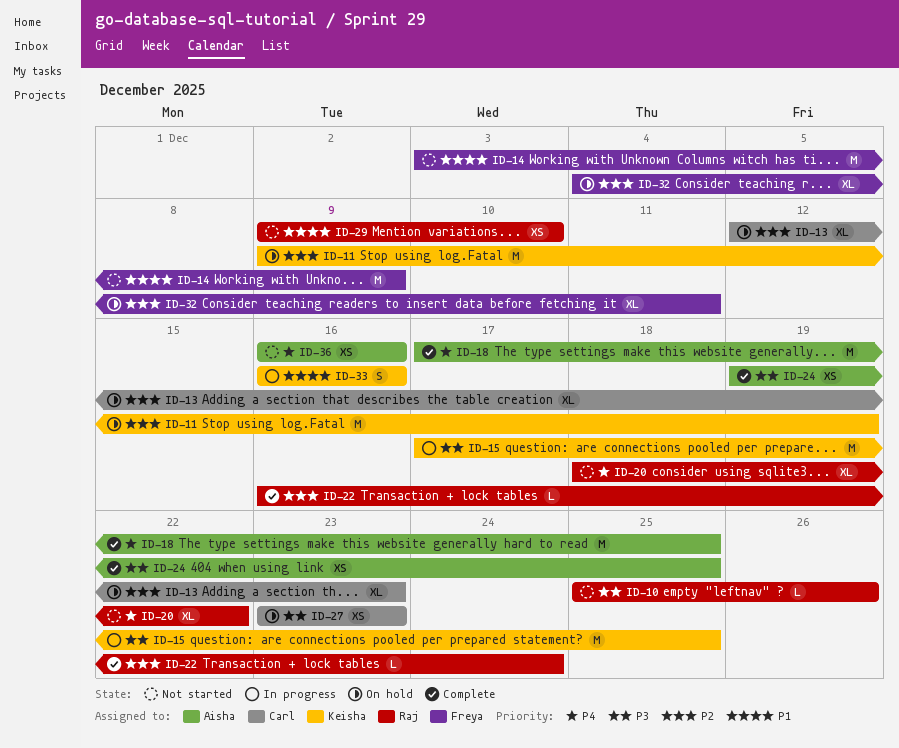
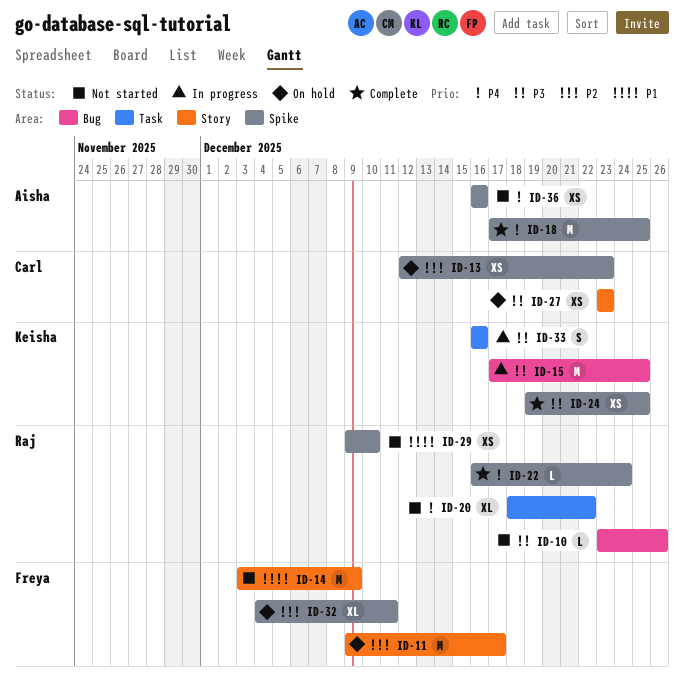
ID-10, start: Dec 25 -> Dec 23
ID-11, owner: Keisha -> Freya
ID-11, due: Dec 19 -> Dec 17
ID-13, estimate: XL -> XS
ID-22, priority: P2 -> P4
ID-24, owner: Aisha -> Keisha
ID-33, priority: P1 -> P3

